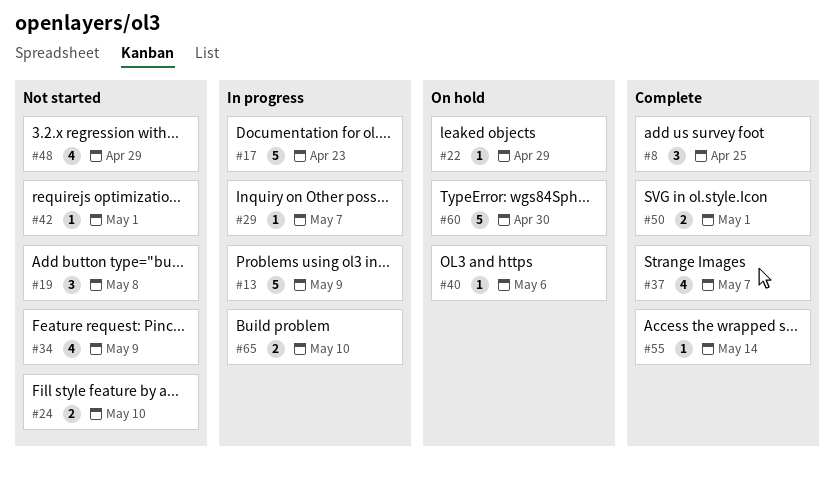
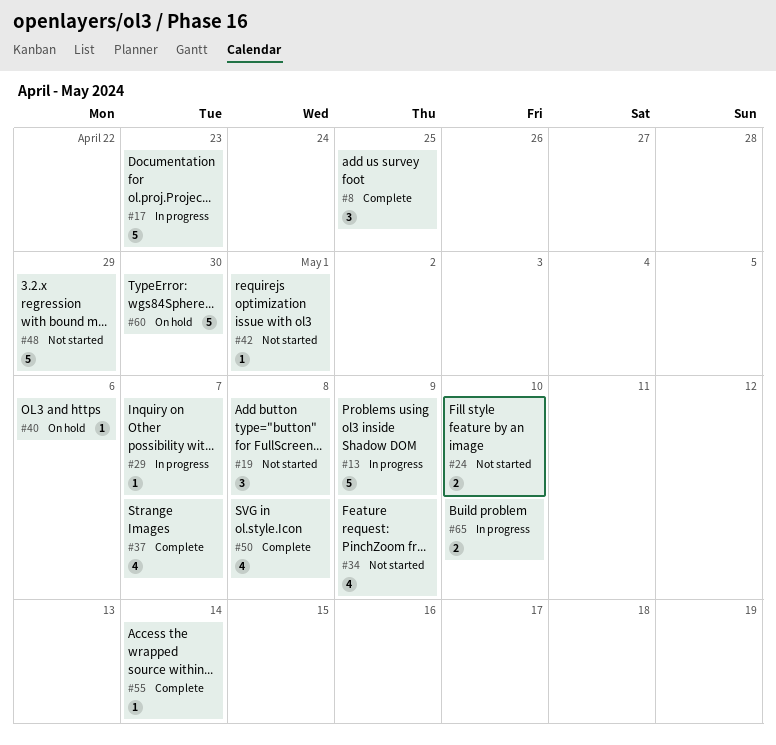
#22: present -> none
#48, estimate: 4 -> 5
#50, estimate: 2 -> 4
#50, due: May 1 -> May 8

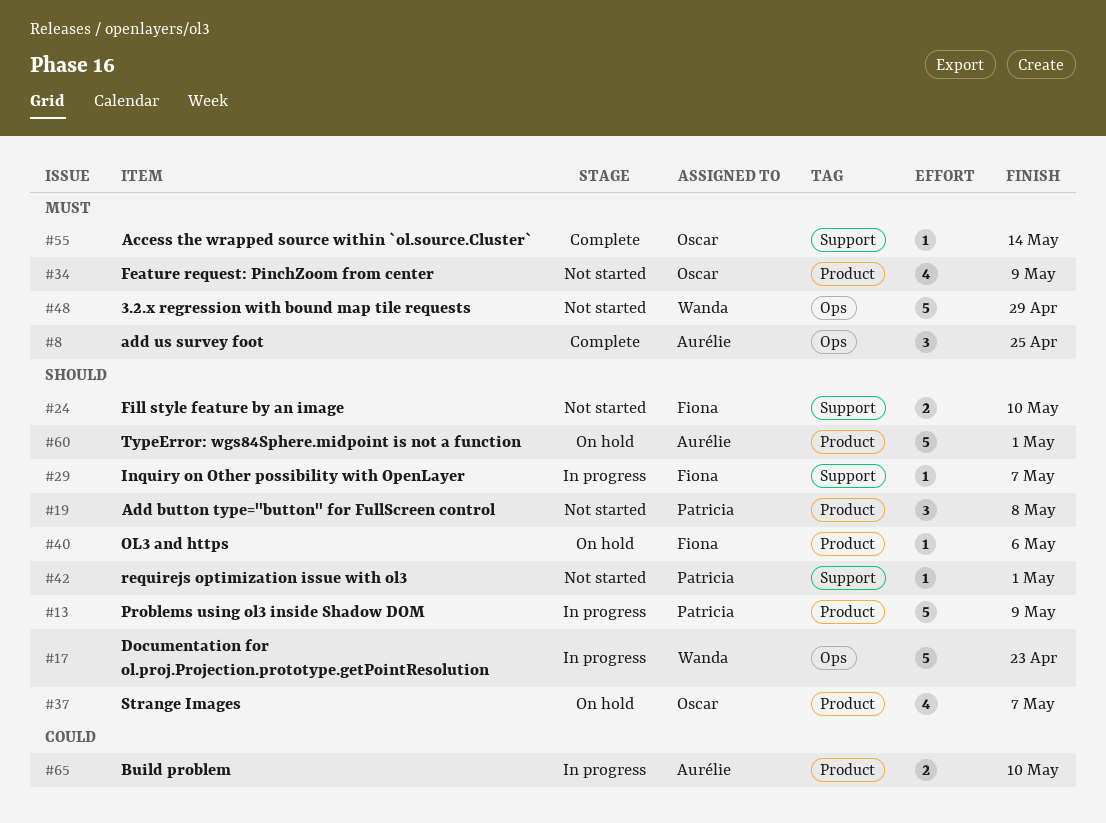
#37, status: Complete -> On hold
#50: present -> none
#60, due: Apr 30 -> May 1

